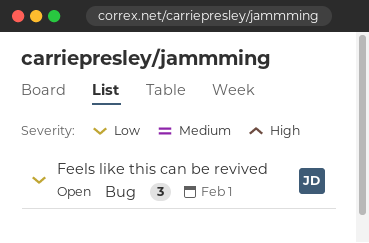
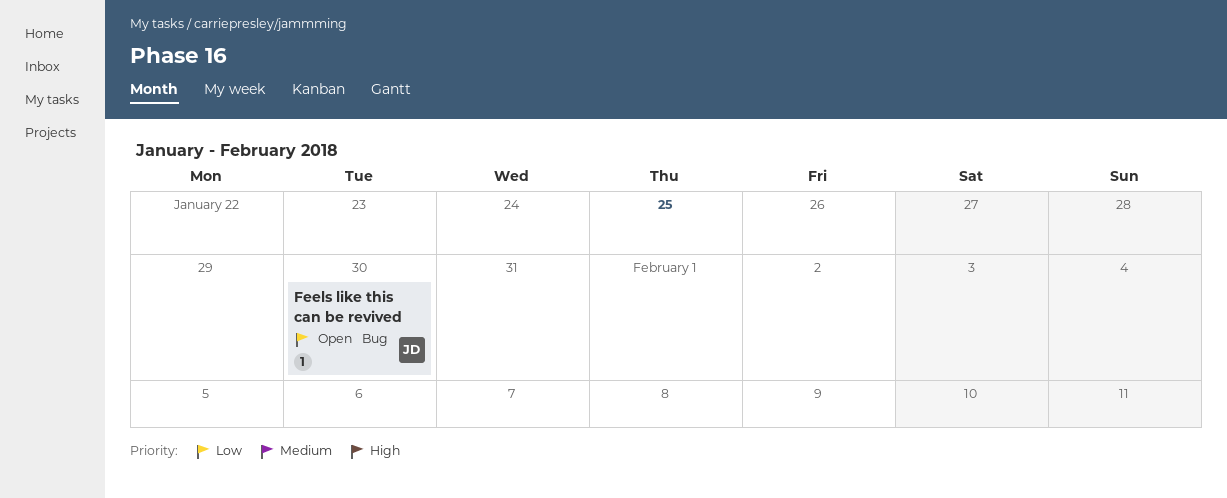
Feels like this can be revived, estimate: 3 -> 1
Feels like this can be revived, due: Feb 1 -> Jan 30

